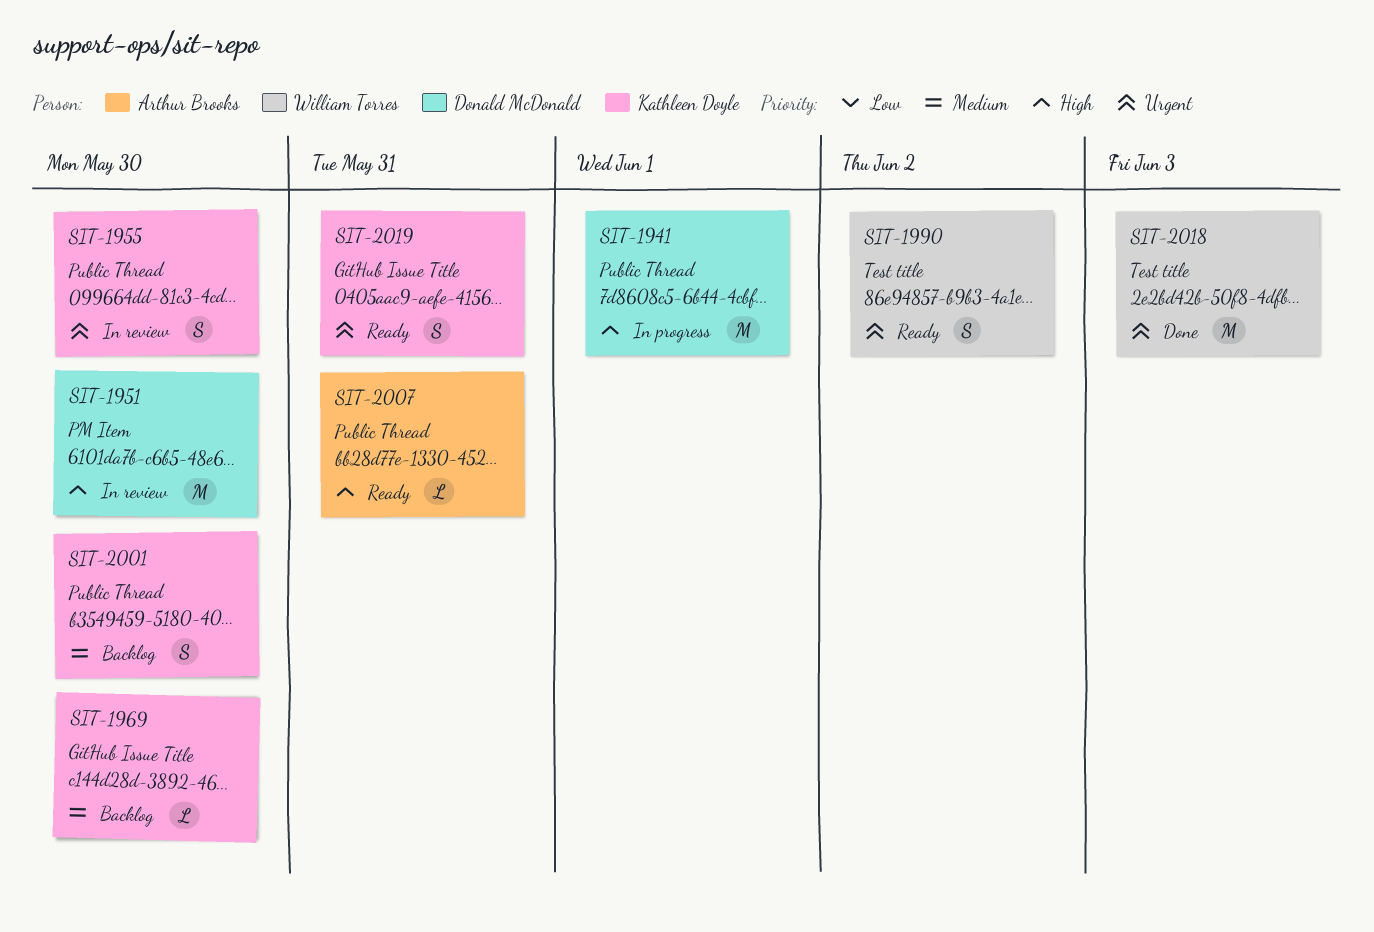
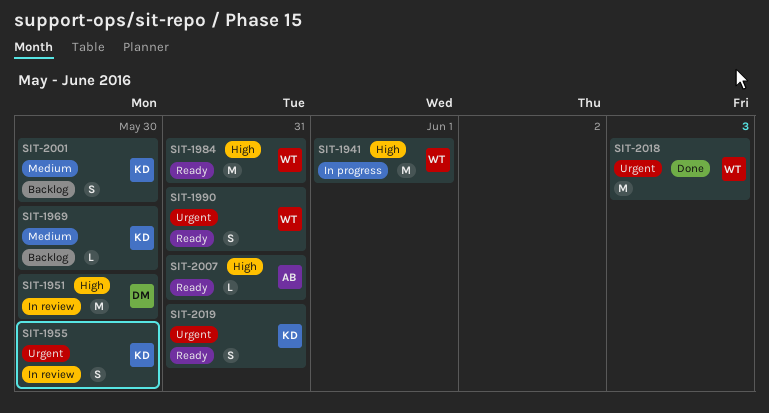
SIT-1941, owner: Donald McDonald -> William Torres
SIT-1984: none -> present
SIT-1990, due: Jun 2 -> May 31

